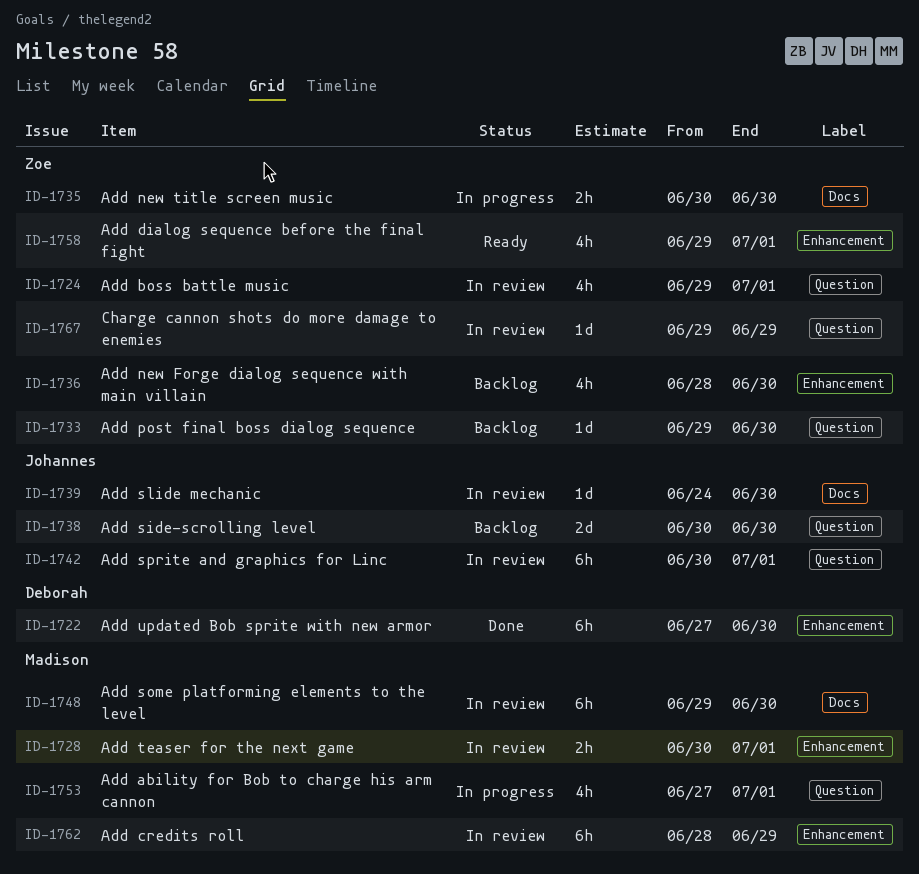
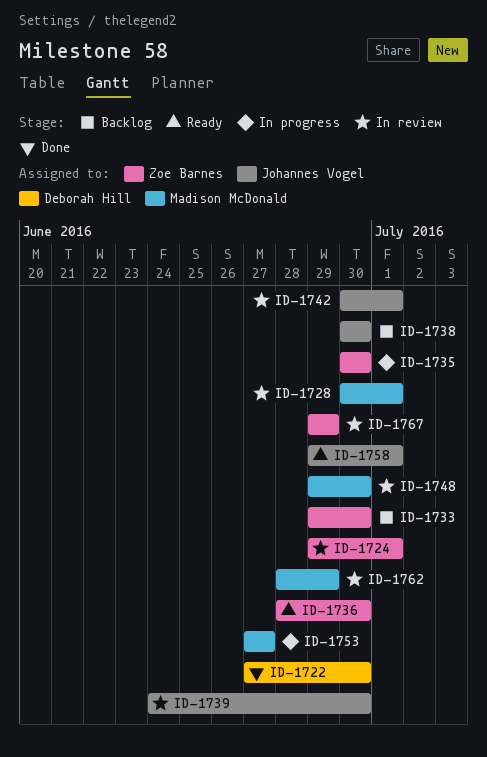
ID-1736, status: Backlog -> Ready
ID-1753, due: Jul 1 -> Jun 27
ID-1758, owner: Zoe Barnes -> Johannes Vogel

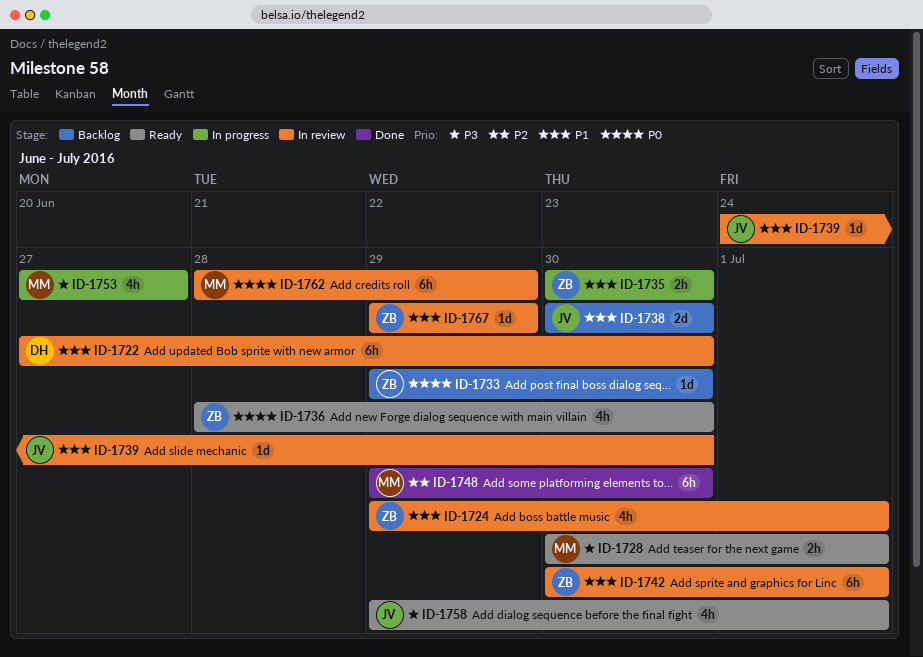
ID-1722, status: Done -> In review
ID-1728, status: In review -> Ready
ID-1742, owner: Johannes Vogel -> Zoe Barnes
ID-1748, status: In review -> Done

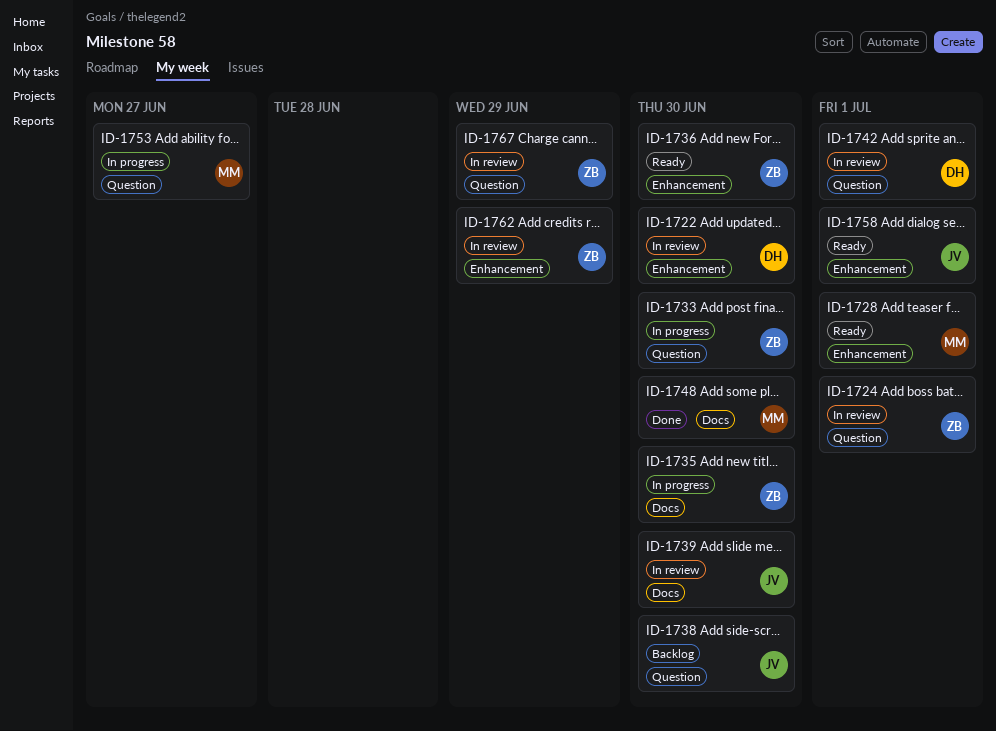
ID-1733, status: Backlog -> In progress
ID-1742, owner: ZB -> DH
ID-1762, owner: MM -> ZB

